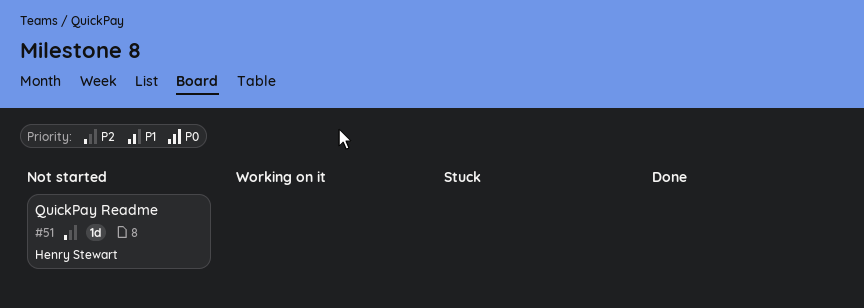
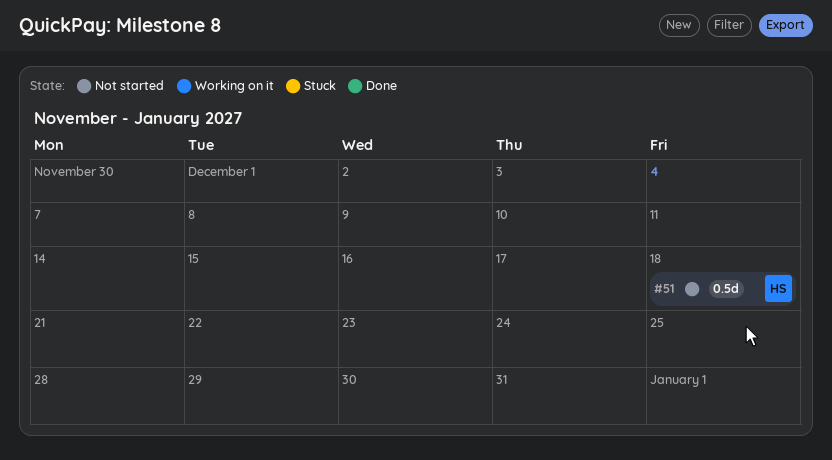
#51, estimate: 1d -> 0.5d

